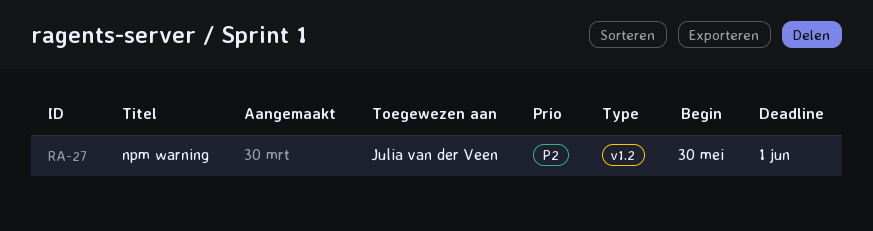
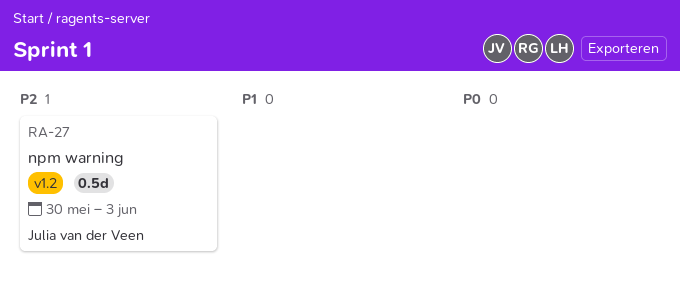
RA-27, due: Jun 1 -> Jun 3

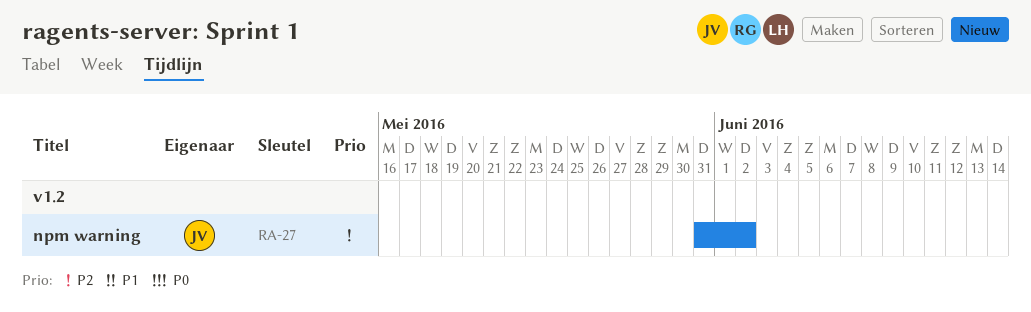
RA-27, start: May 30 -> May 31
RA-27, due: Jun 3 -> Jun 2

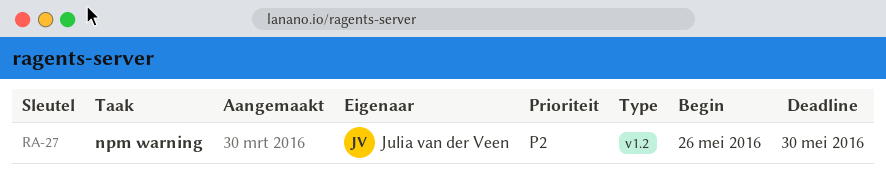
RA-27, start: May 31 -> May 26
RA-27, due: Jun 2 -> May 30

